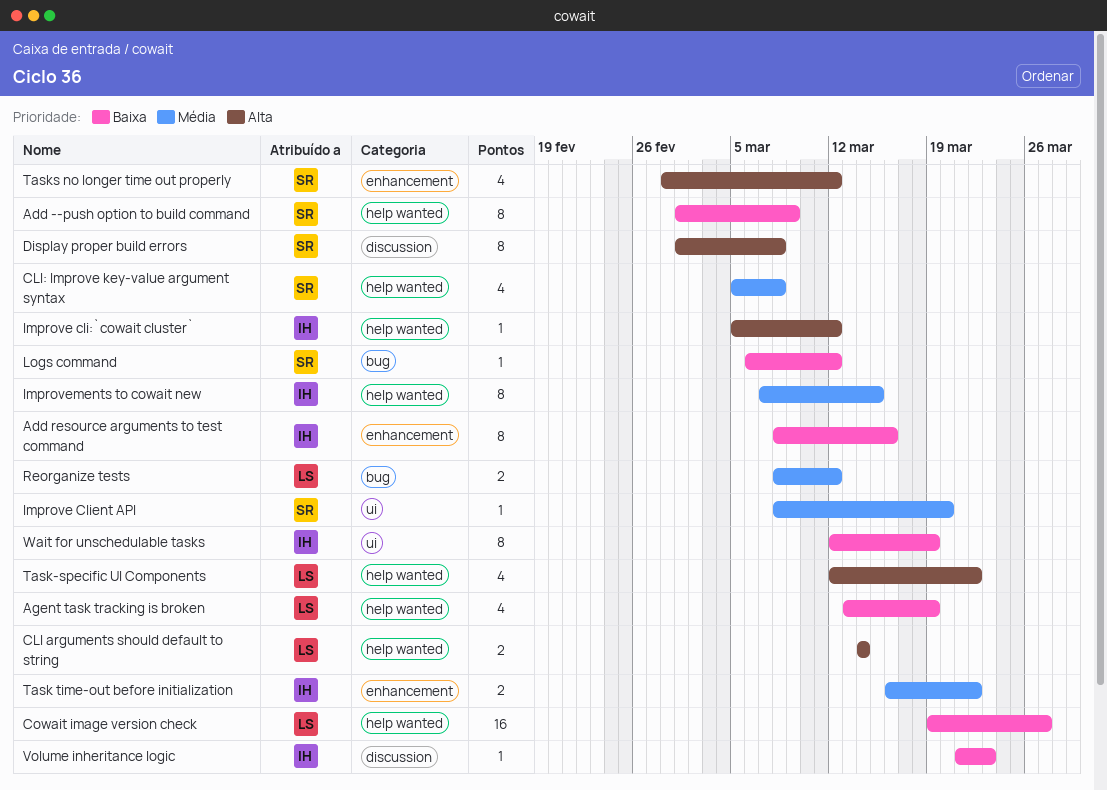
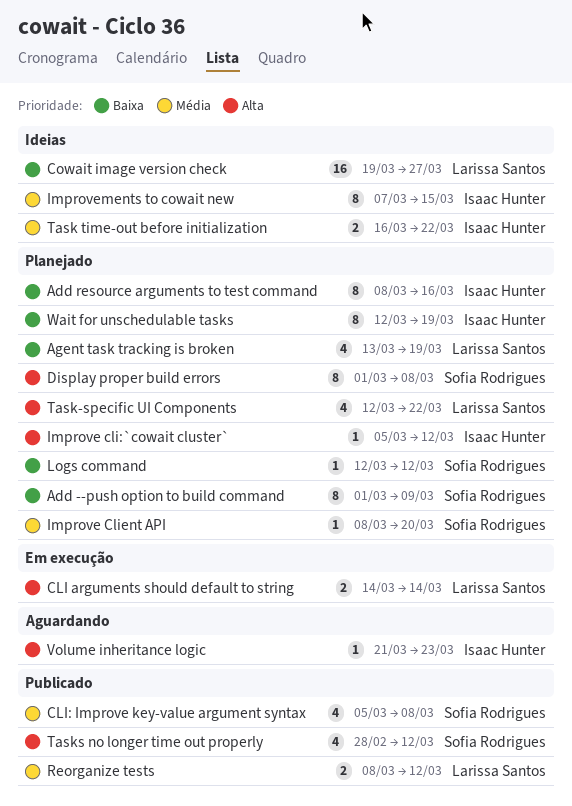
Logs command, start: Mar 6 -> Mar 12
Volume inheritance logic, priority: Baixa -> Alta

